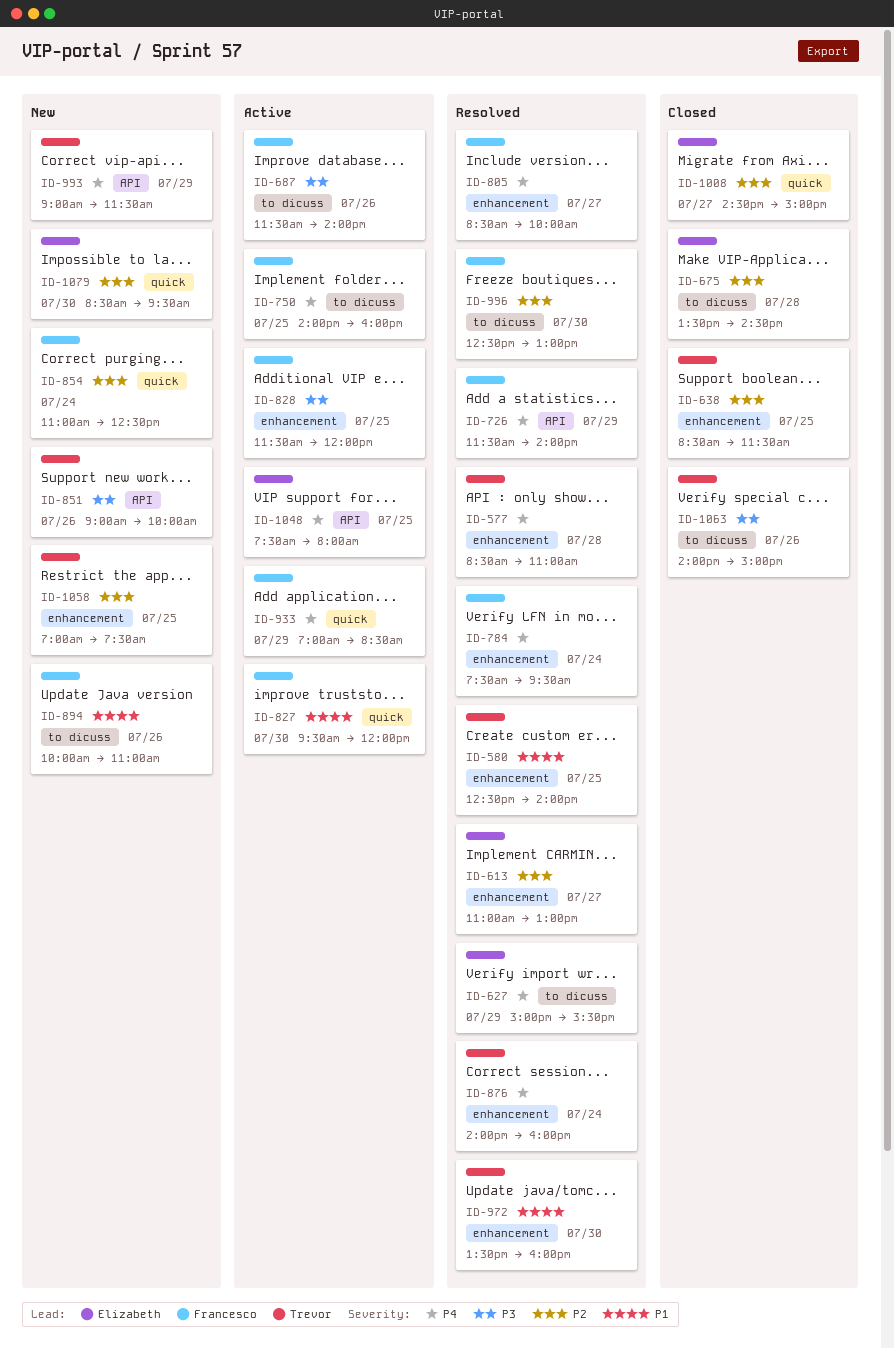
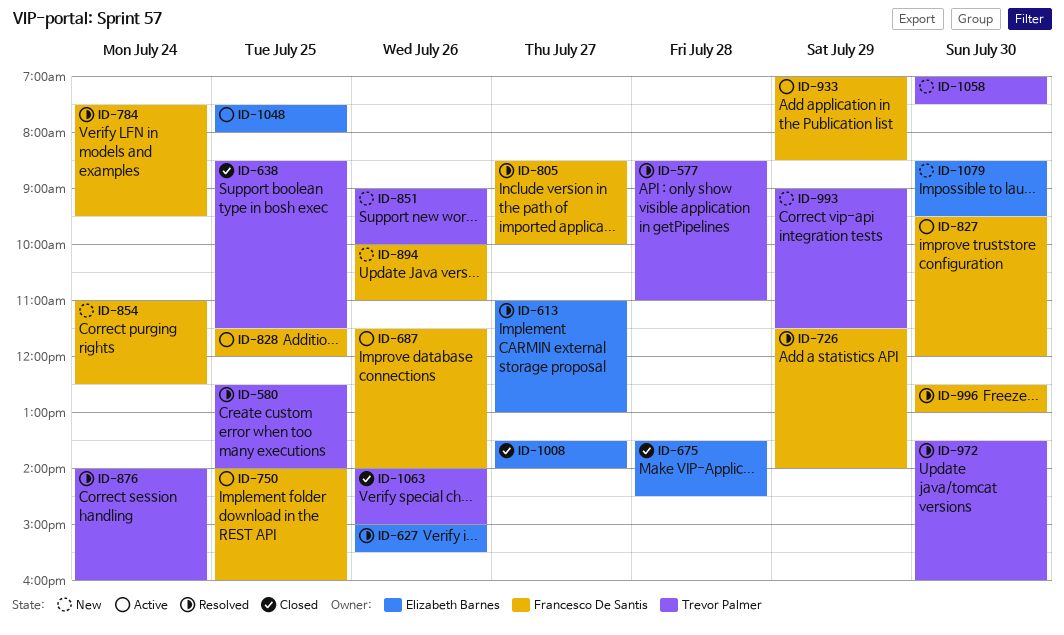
ID-627, day: Jul 29 -> Jul 26
ID-1008, begins: 14:30 -> 13:30
ID-1008, ends: 15:00 -> 14:00
ID-1058, day: Jul 25 -> Jul 30

